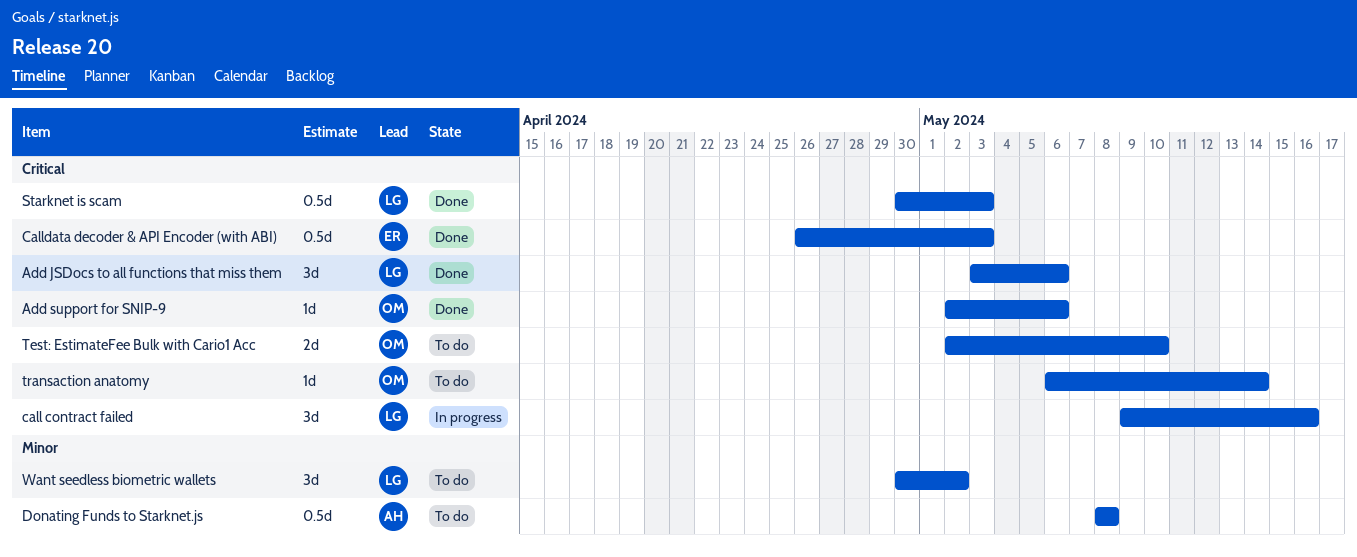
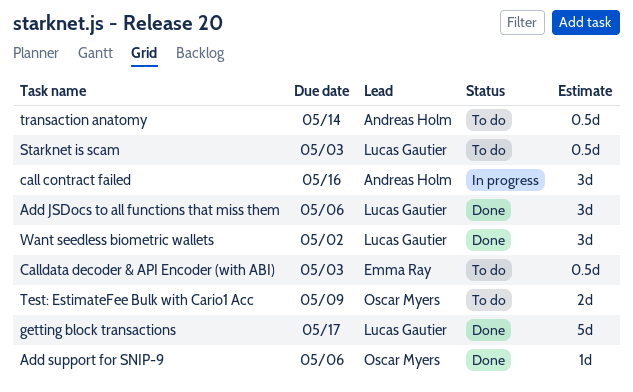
call contract failed, owner: Lucas Gautier -> Andreas Holm
Calldata decoder & API Encoder (with ABI), status: Done -> To do
Donating Funds to Starknet.js: present -> none
getting block transactions: none -> present
Starknet is scam, status: Done -> To do
Test: EstimateFee Bulk with Cario1 Acc, due: May 10 -> May 9
transaction anatomy, owner: Oscar Myers -> Andreas Holm
transaction anatomy, estimate: 1d -> 0.5d
Want seedless biometric wallets, status: To do -> Done

